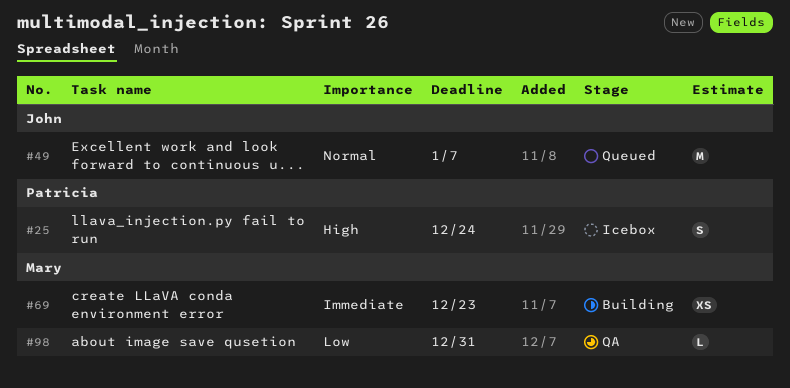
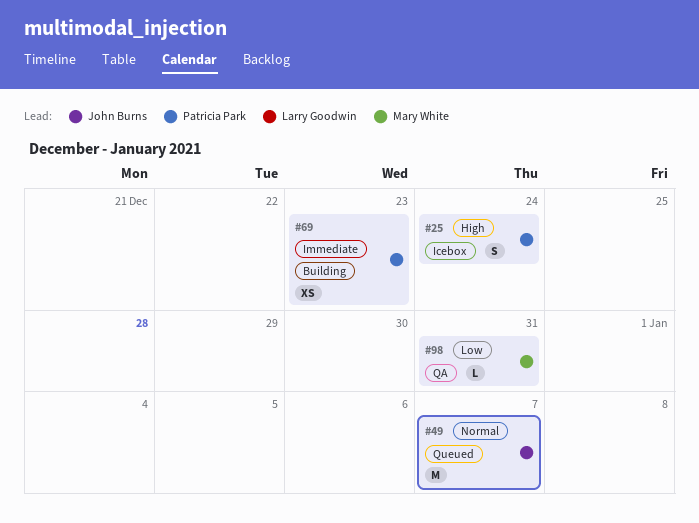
#69, owner: Mary White -> Patricia Park

